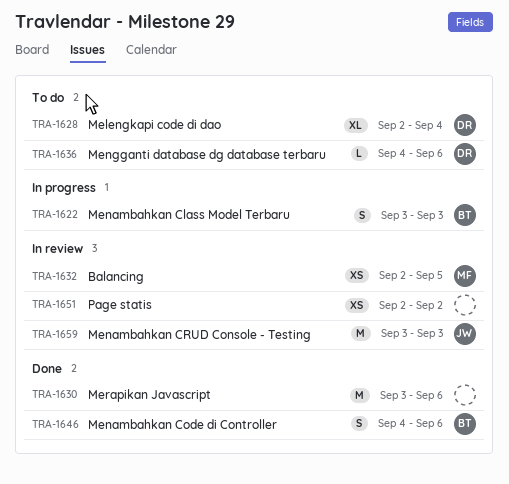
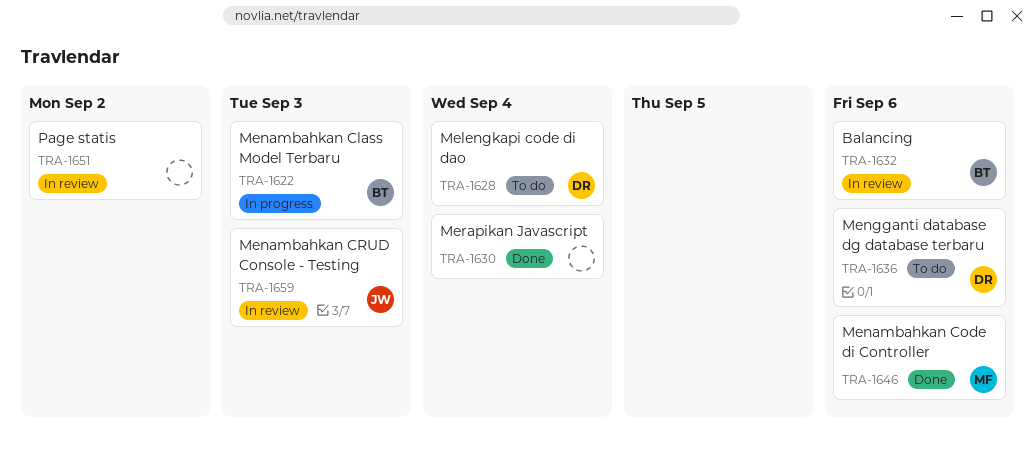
TRA-1630, due: Sep 6 -> Sep 4
TRA-1632, owner: MF -> BT
TRA-1632, due: Sep 5 -> Sep 6
TRA-1646, owner: BT -> MF

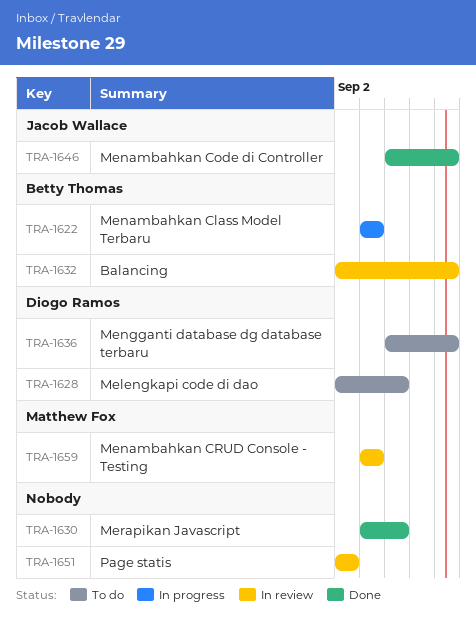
TRA-1646, owner: Matthew Fox -> Jacob Wallace
TRA-1659, owner: Jacob Wallace -> Matthew Fox

